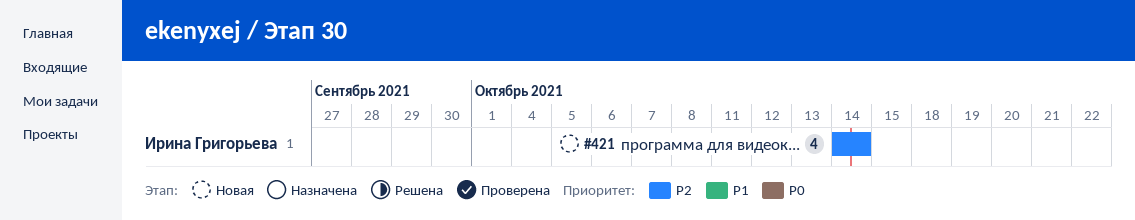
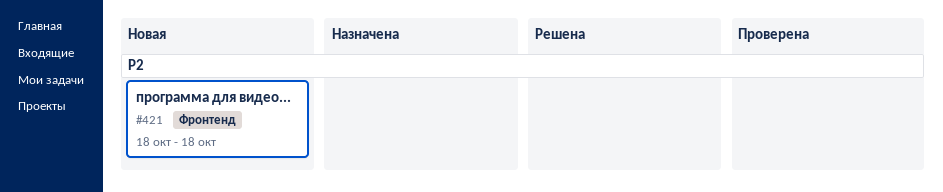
#421, start: Oct 14 -> Oct 18
#421, due: Oct 14 -> Oct 18

